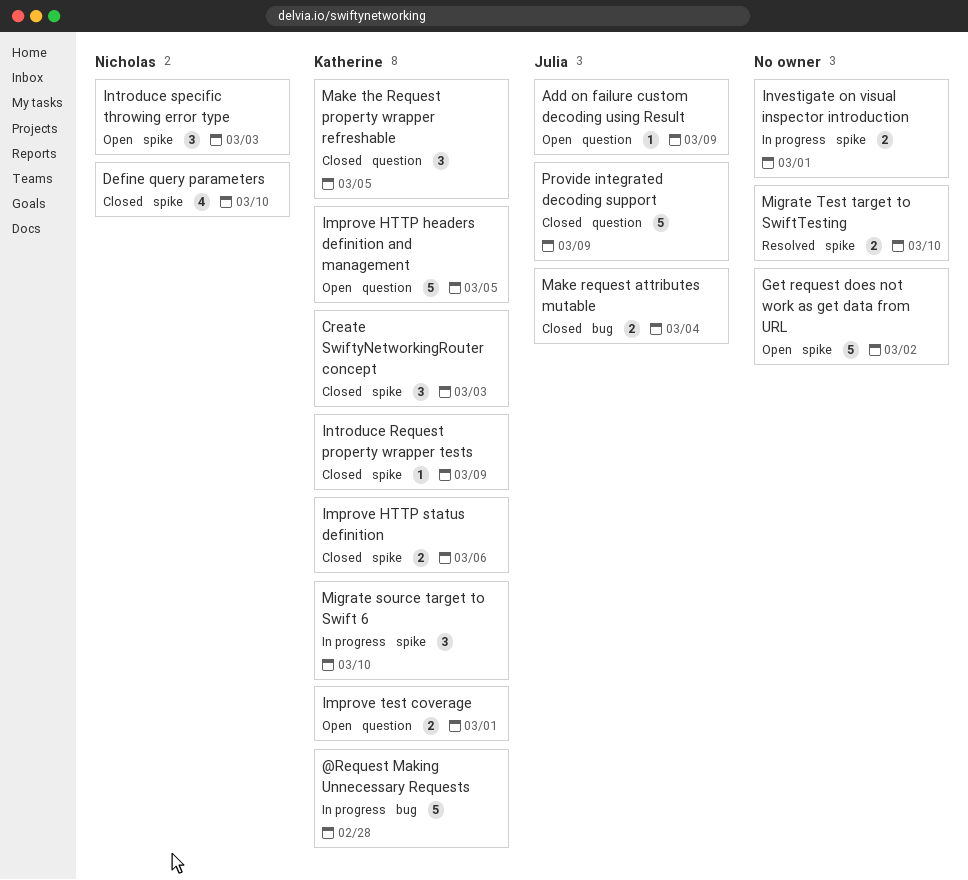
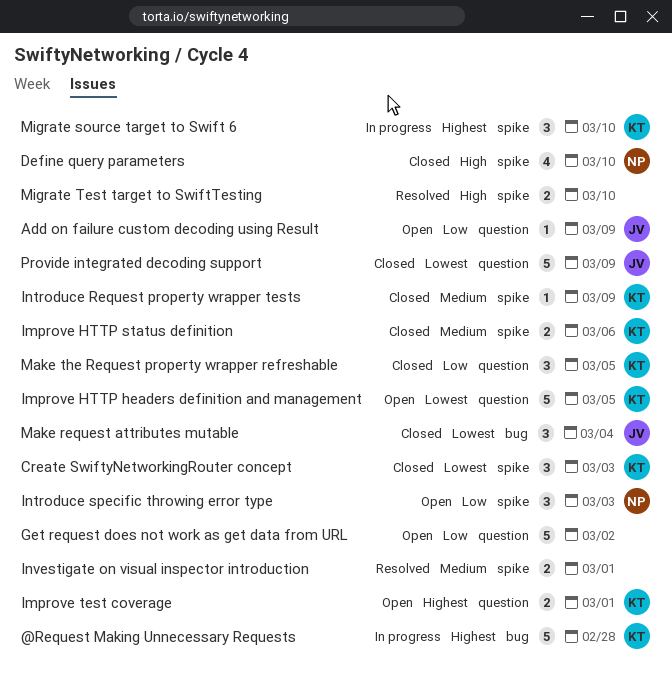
Get request does not work as get data from URL, label: spike -> question
Investigate on visual inspector introduction, status: In progress -> Resolved
Make request attributes mutable, estimate: 2 -> 3

